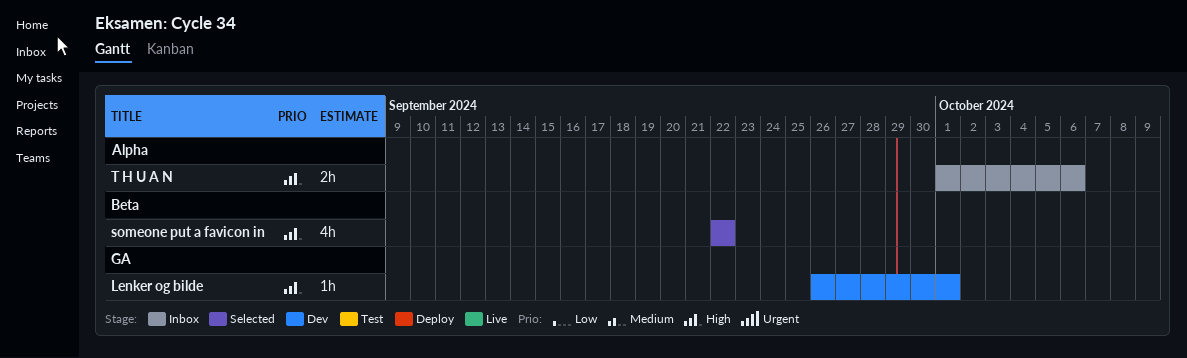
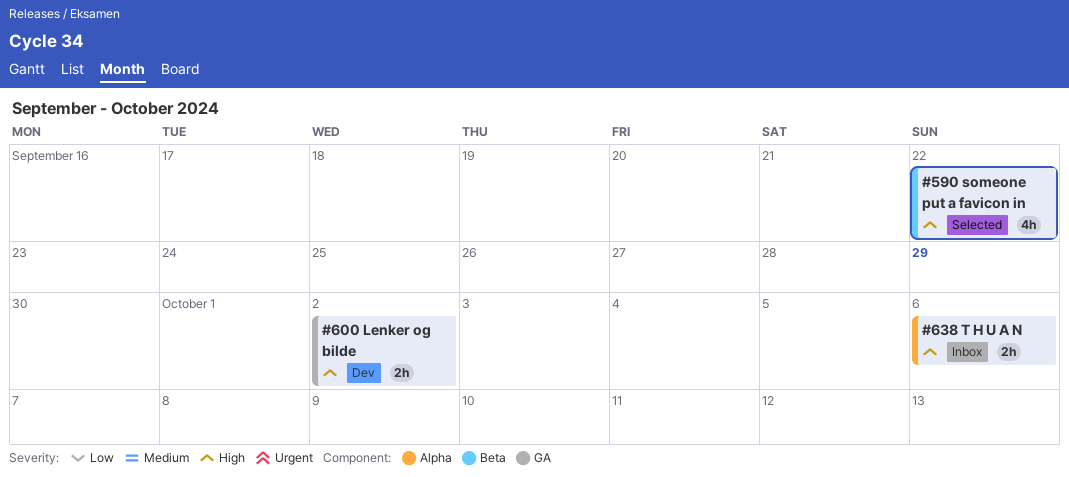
Lenker og bilde, estimate: 1h -> 2h
Lenker og bilde, due: Oct 1 -> Oct 2

